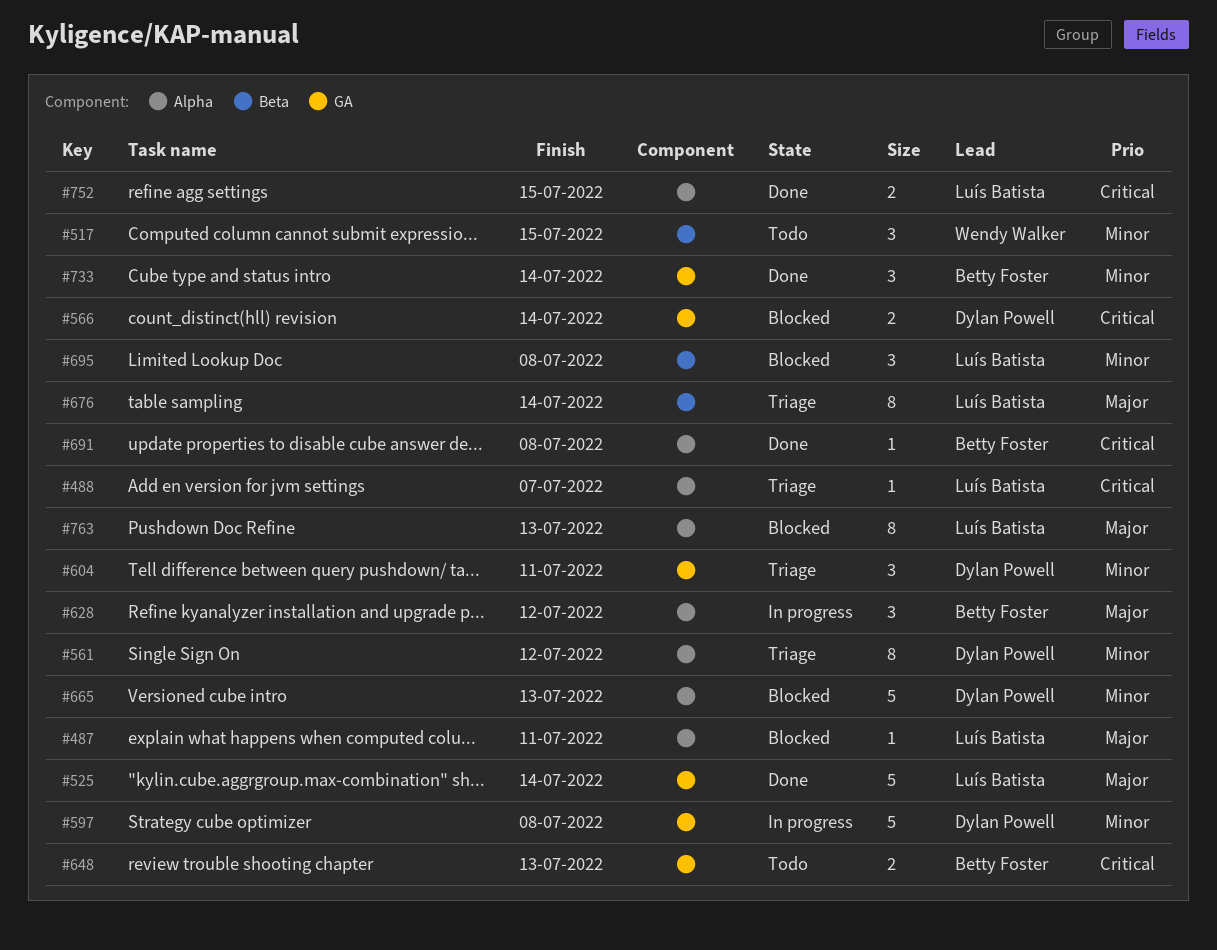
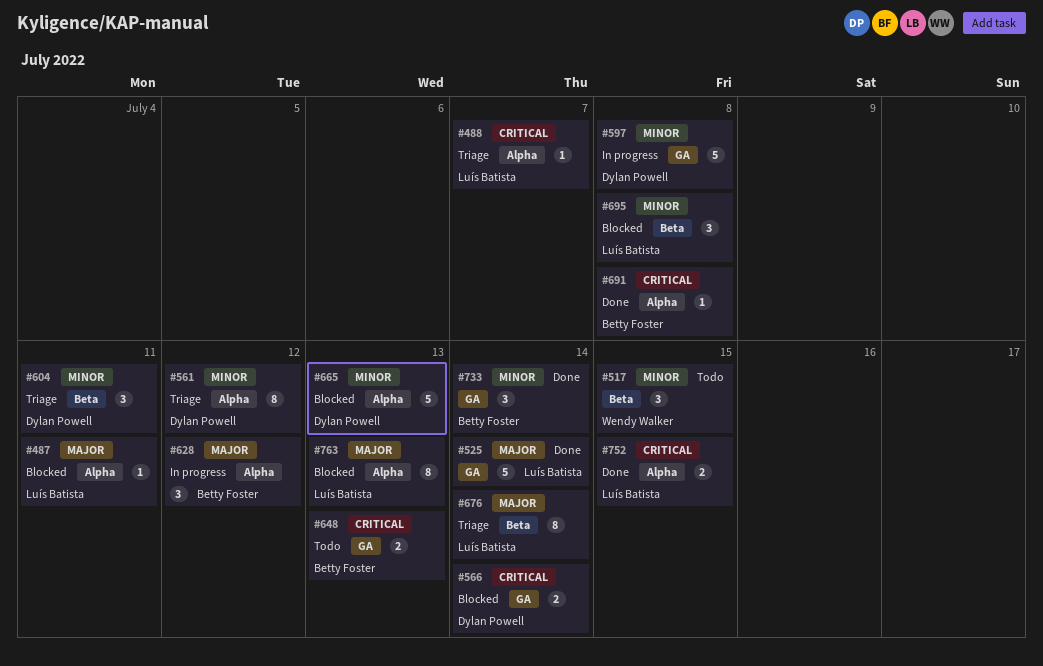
#604, label: GA -> Beta

